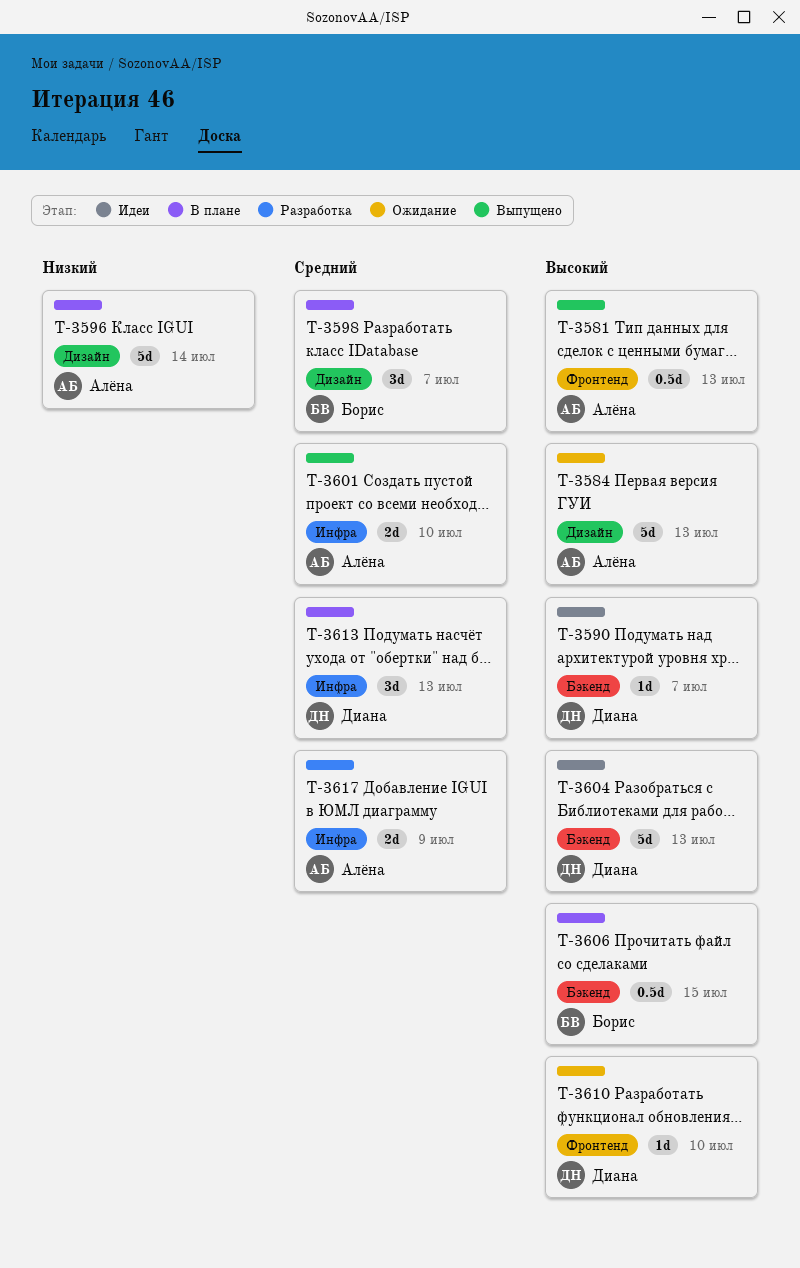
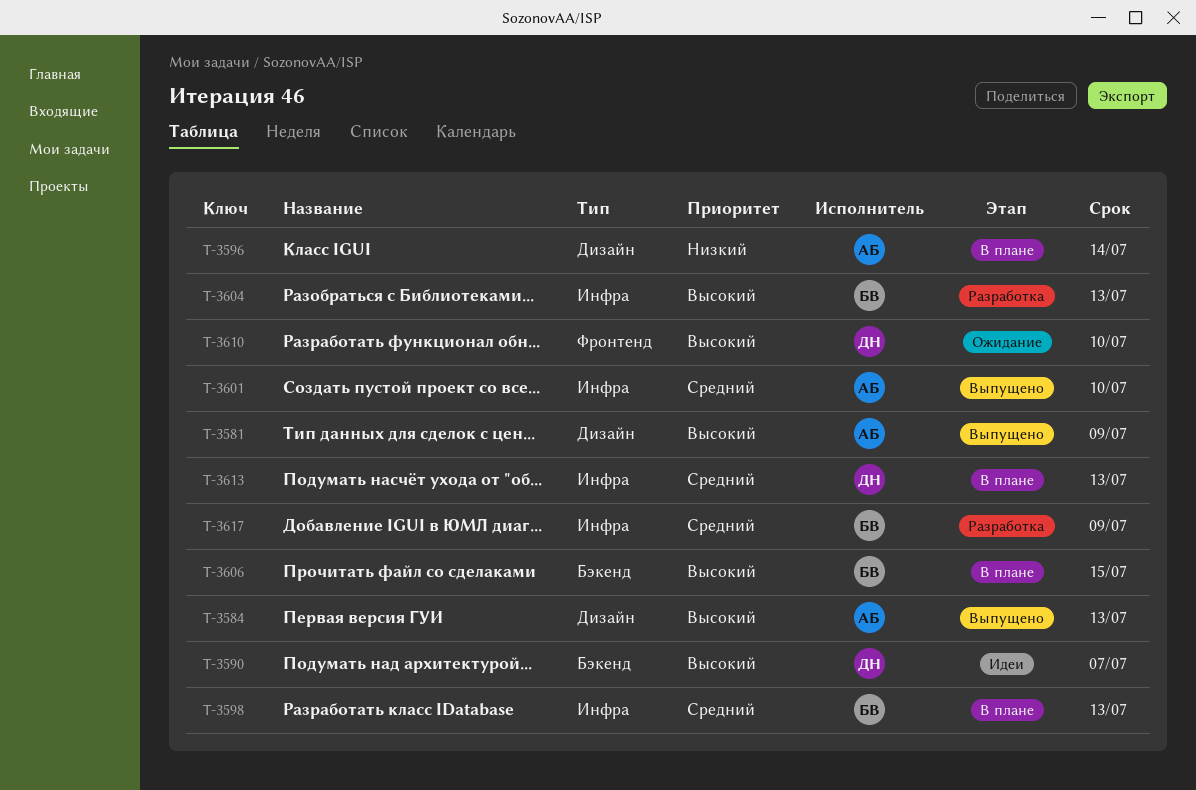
T-3581, label: Фронтенд -> Дизайн
T-3581, due: Jul 13 -> Jul 9
T-3584, status: Ожидание -> Выпущено
T-3598, label: Дизайн -> Инфра
T-3598, due: Jul 7 -> Jul 13
T-3604, status: Идеи -> Разработка
T-3604, owner: Диана -> Борис
T-3604, label: Бэкенд -> Инфра
T-3617, owner: Алёна -> Борис

